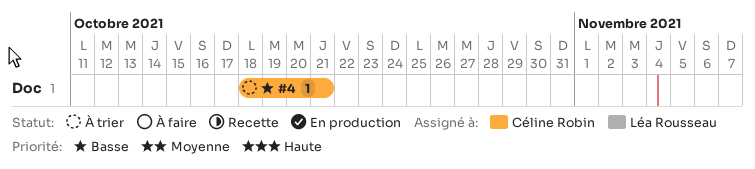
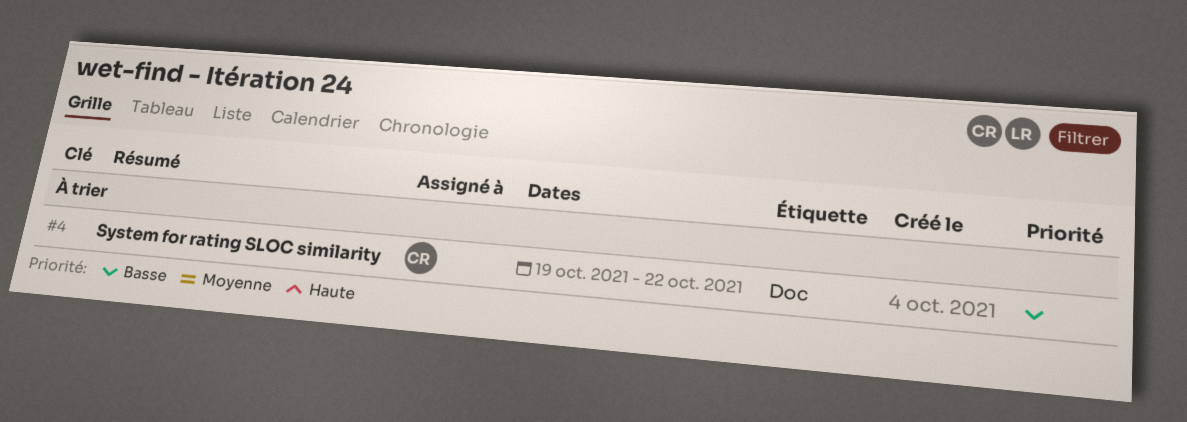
#4, start: Oct 18 -> Oct 19
#4, due: Oct 21 -> Oct 22

